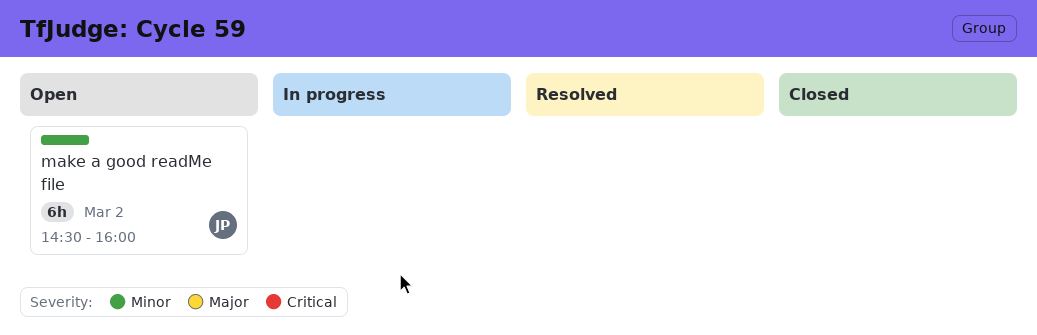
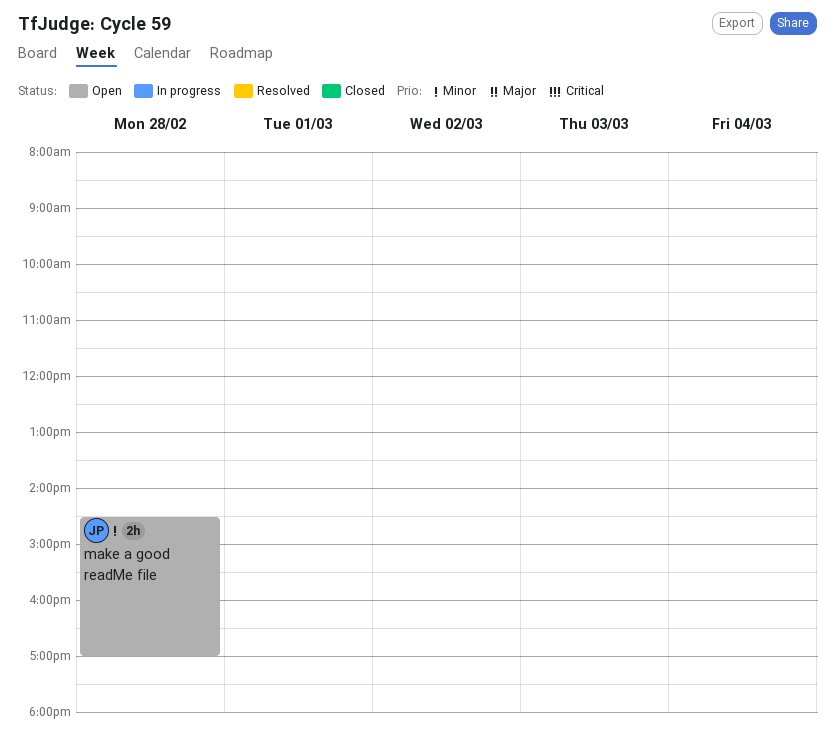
make a good readMe file, estimate: 6h -> 2h
make a good readMe file, day: Mar 2 -> Feb 28
make a good readMe file, ends: 16:00 -> 17:00

